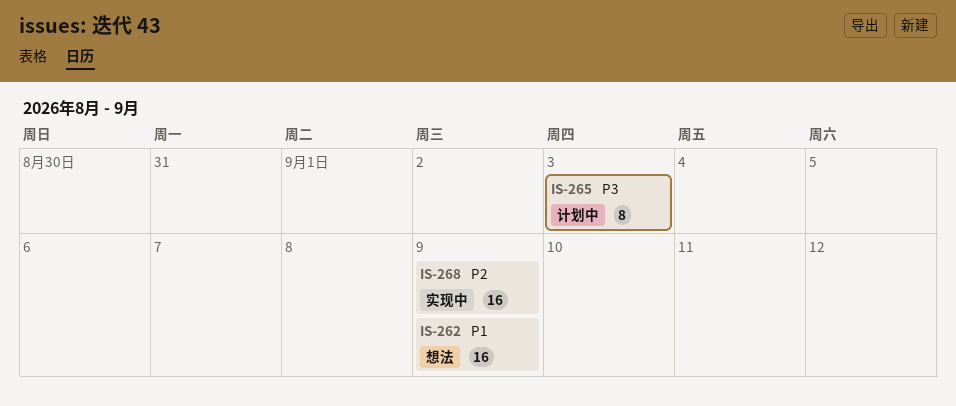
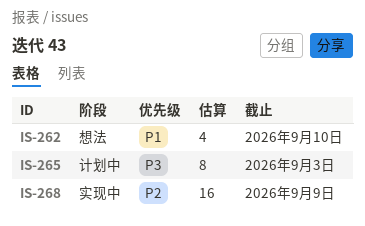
IS-262, estimate: 16 -> 4
IS-262, due: Sep 9 -> Sep 10

